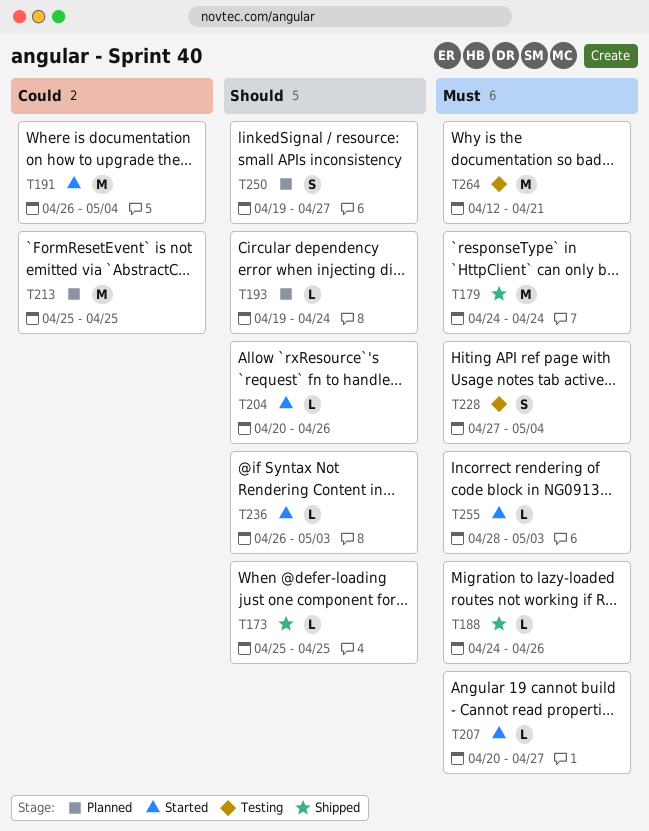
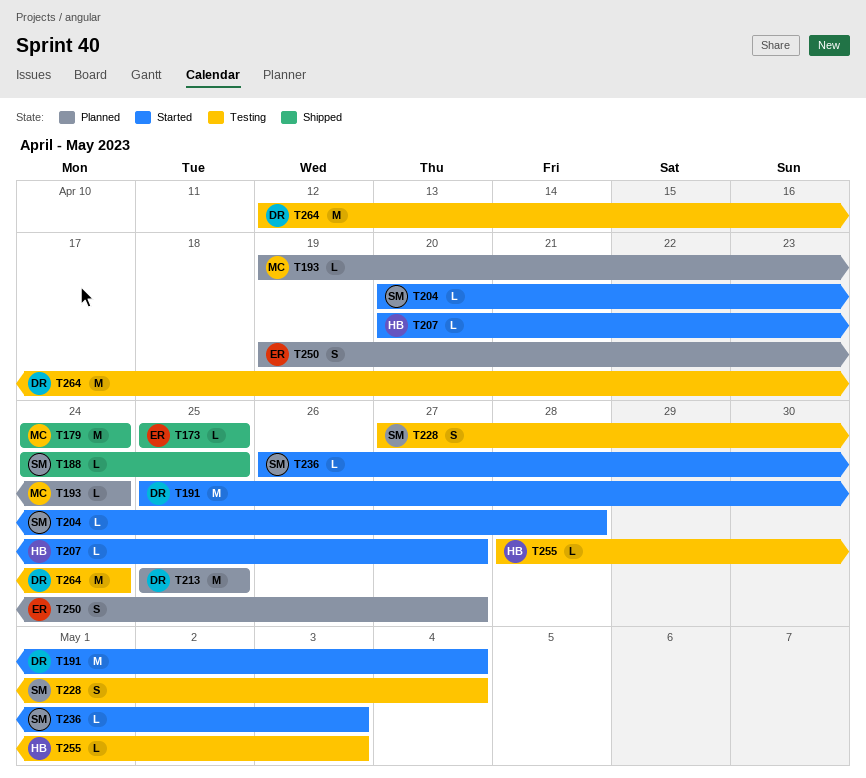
T188, due: Apr 26 -> Apr 25
T191, start: Apr 26 -> Apr 25
T204, due: Apr 26 -> Apr 28
T255, status: Started -> Testing
T264, due: Apr 21 -> Apr 24

